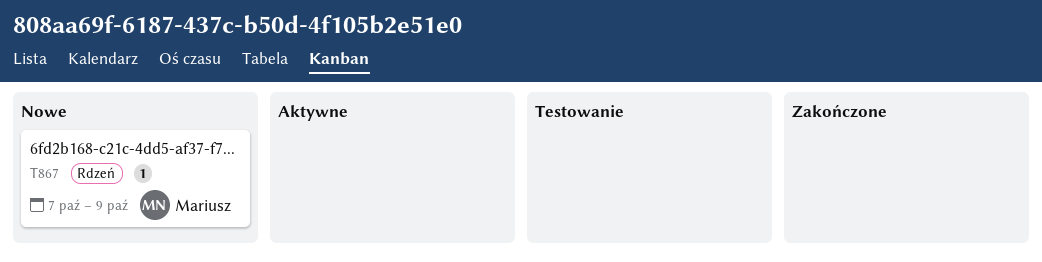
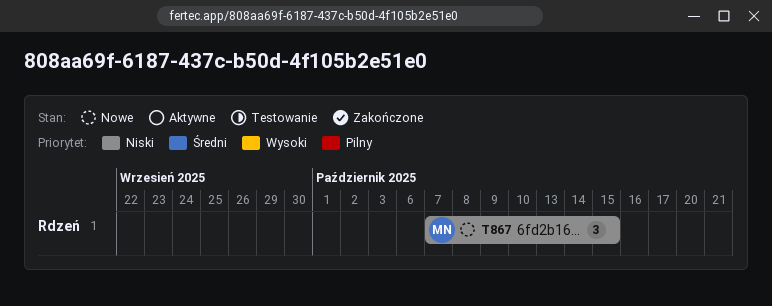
T867, estimate: 1 -> 3
T867, due: Oct 9 -> Oct 15

